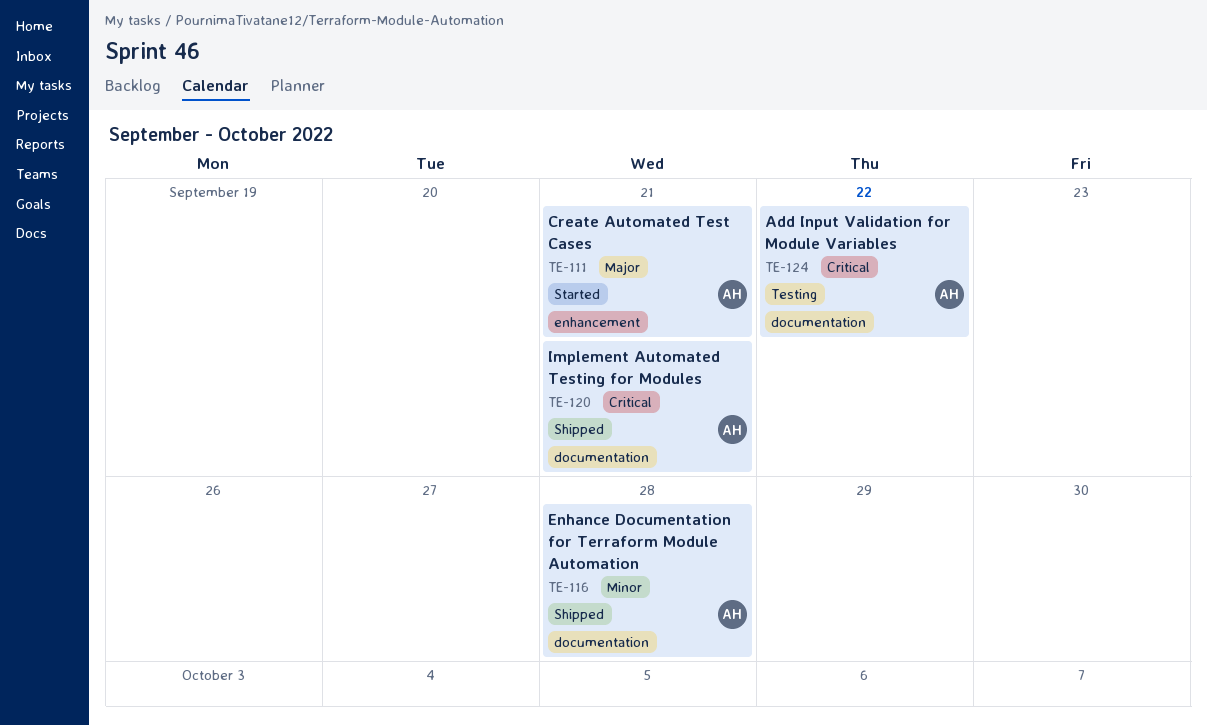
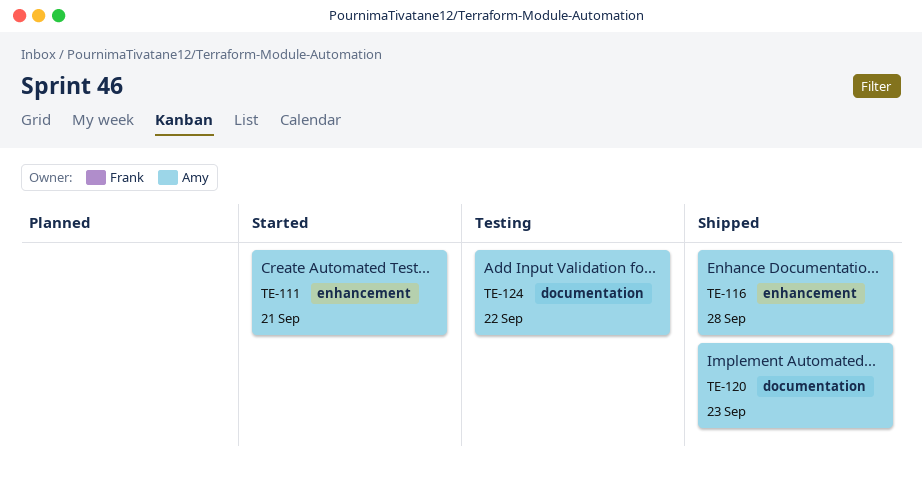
TE-116, label: documentation -> enhancement
TE-120, due: Sep 21 -> Sep 23

